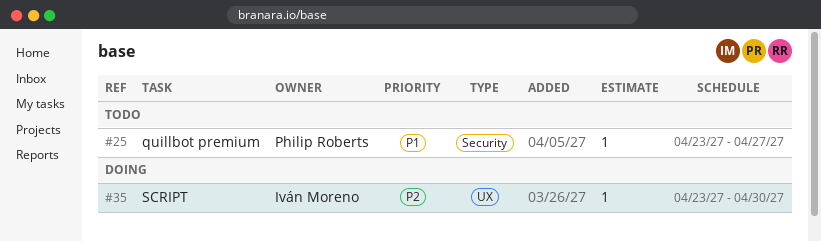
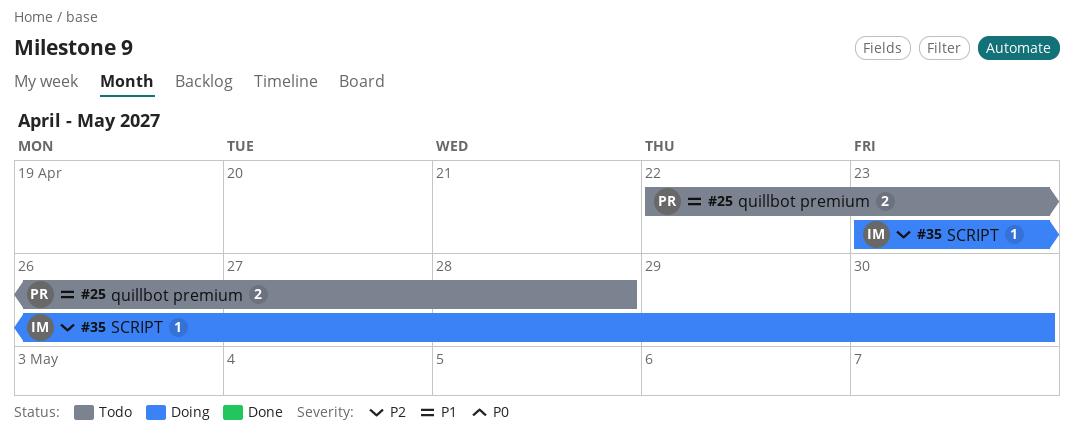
#25, estimate: 1 -> 2
#25, start: Apr 23 -> Apr 22
#25, due: Apr 27 -> Apr 28

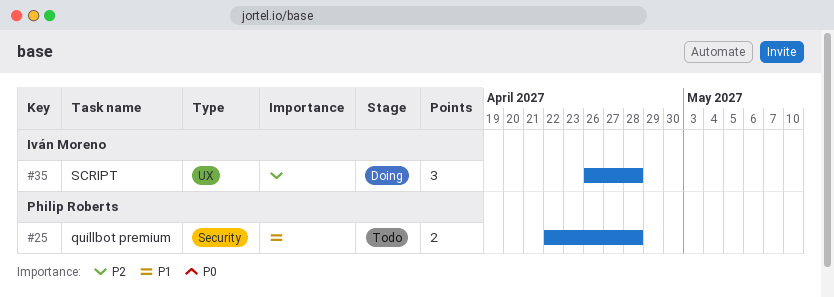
#35, estimate: 1 -> 3
#35, start: Apr 23 -> Apr 26
#35, due: Apr 30 -> Apr 28

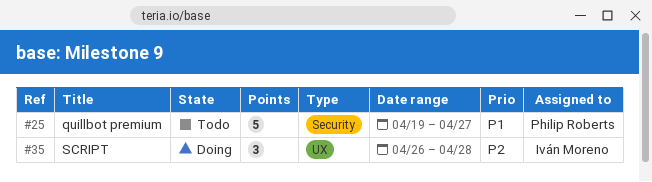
#25, estimate: 2 -> 5
#25, start: Apr 22 -> Apr 19
#25, due: Apr 28 -> Apr 27

